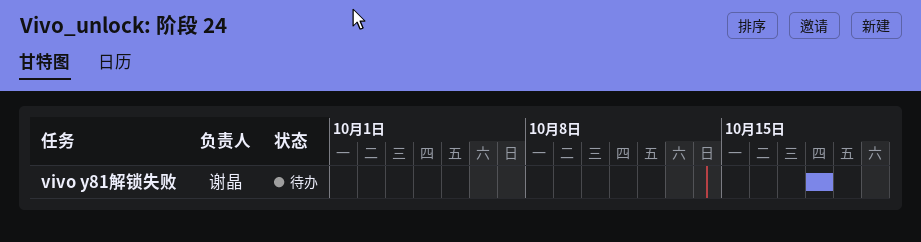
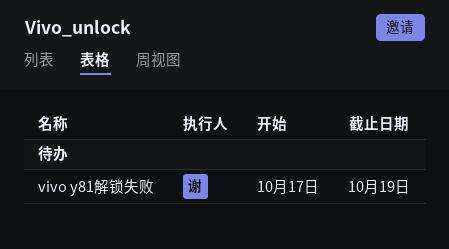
vivo y81解锁失败, start: Oct 18 -> Oct 17
vivo y81解锁失败, due: Oct 18 -> Oct 19

